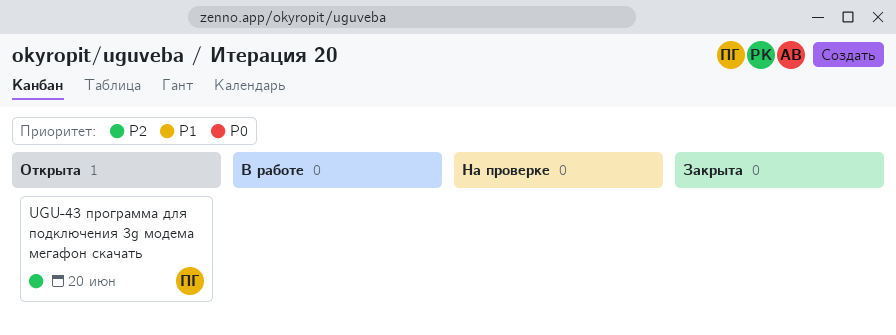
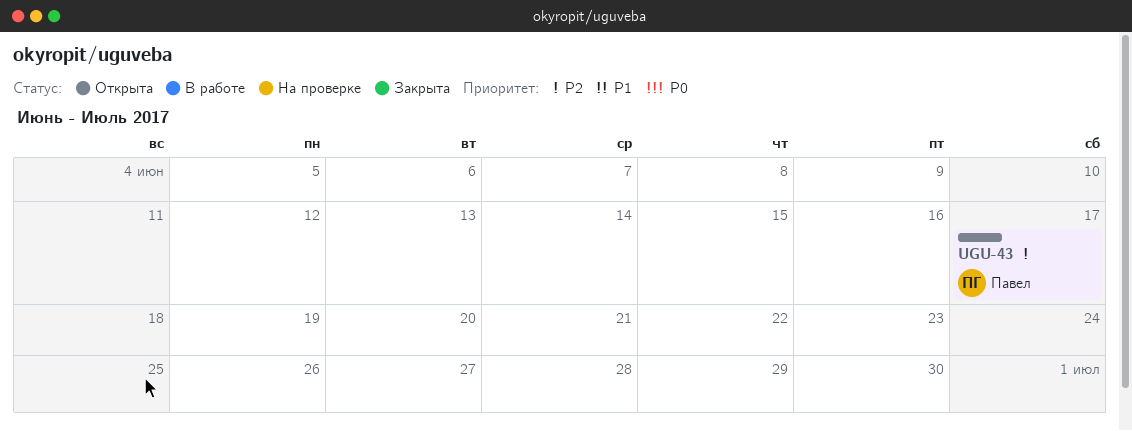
UGU-43, due: Jun 20 -> Jun 17

